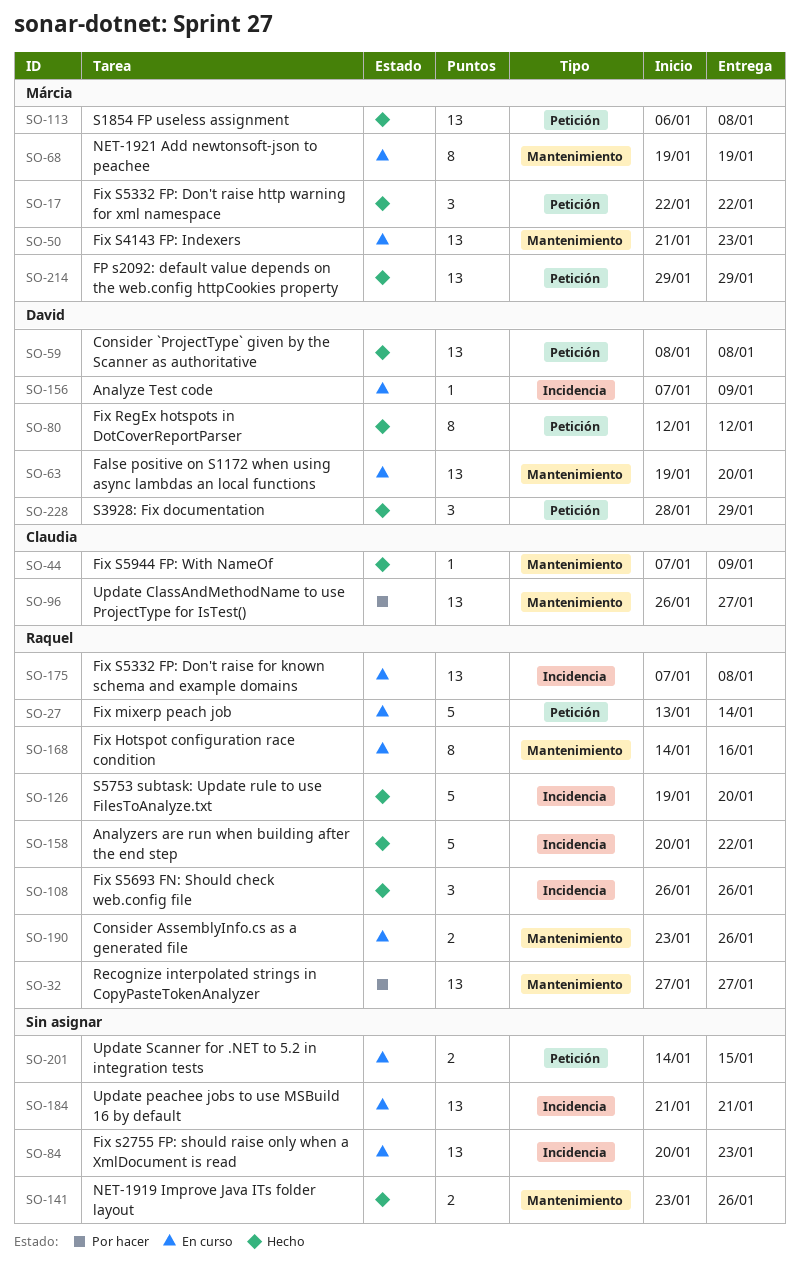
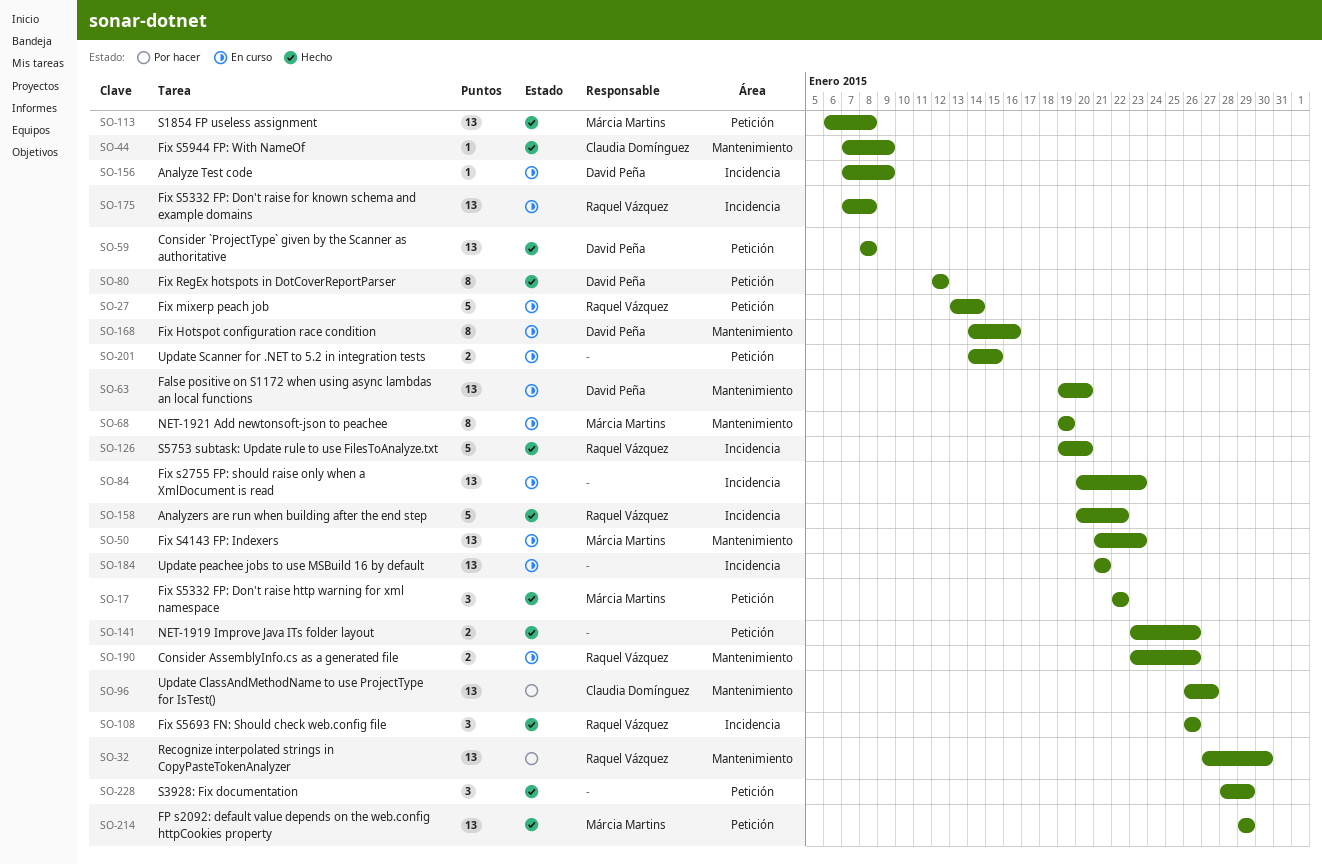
SO-32, due: Jan 27 -> Jan 30
SO-141, label: Mantenimiento -> Petición
SO-168, owner: Raquel Vázquez -> David Peña
SO-228, owner: David Peña -> none

